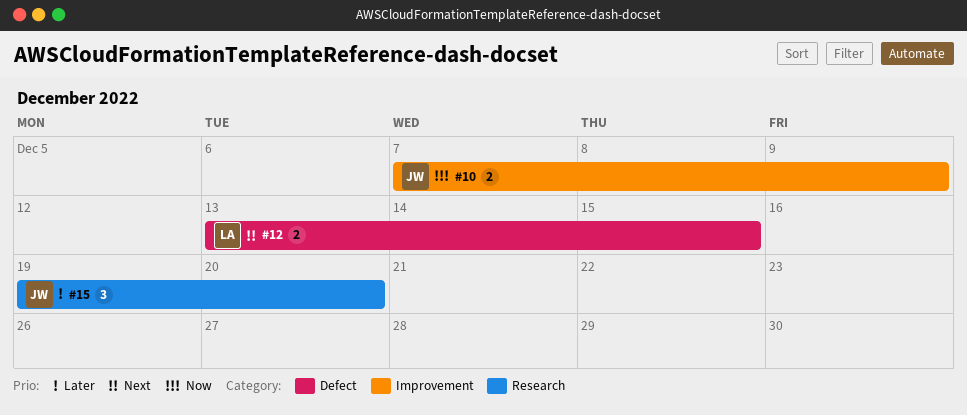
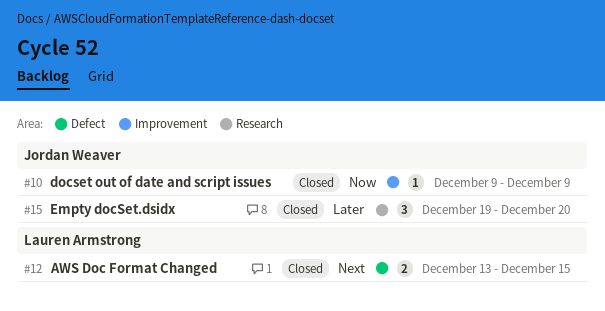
#10, estimate: 2 -> 1
#10, start: Dec 7 -> Dec 9

